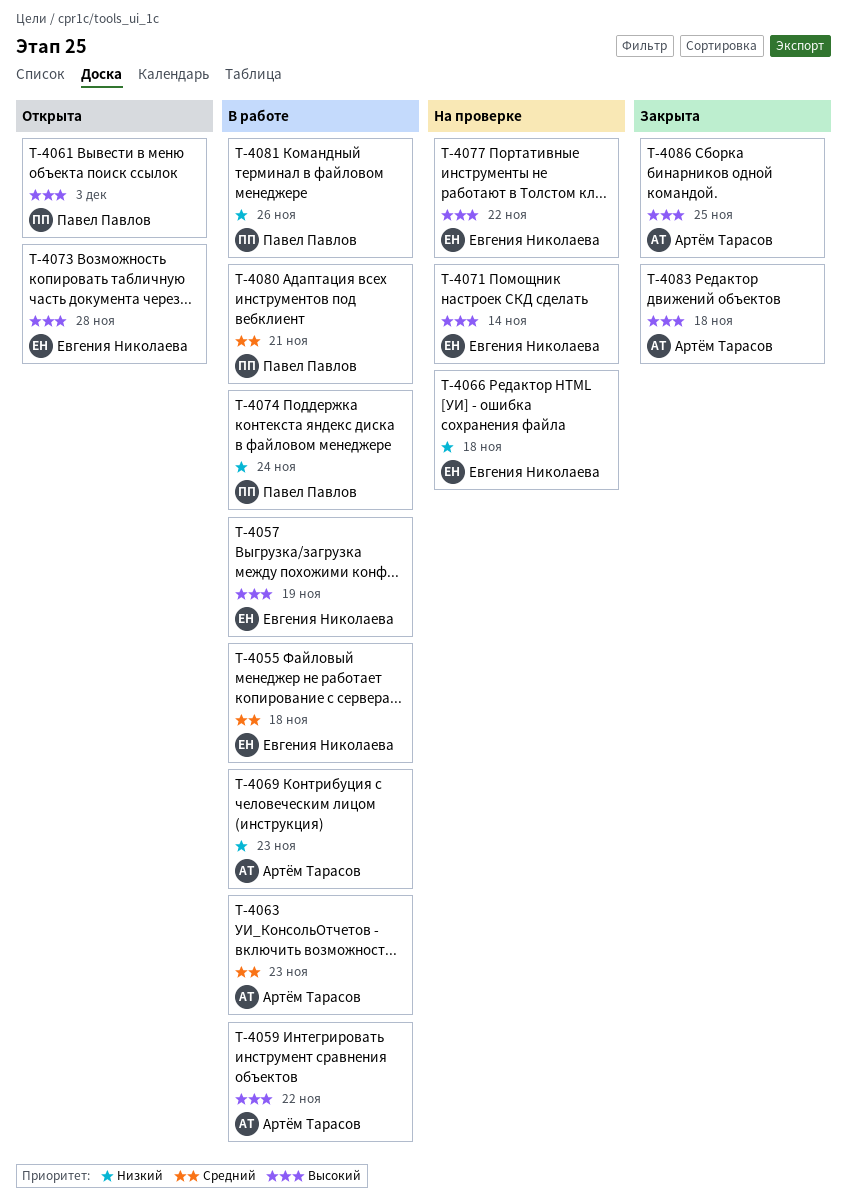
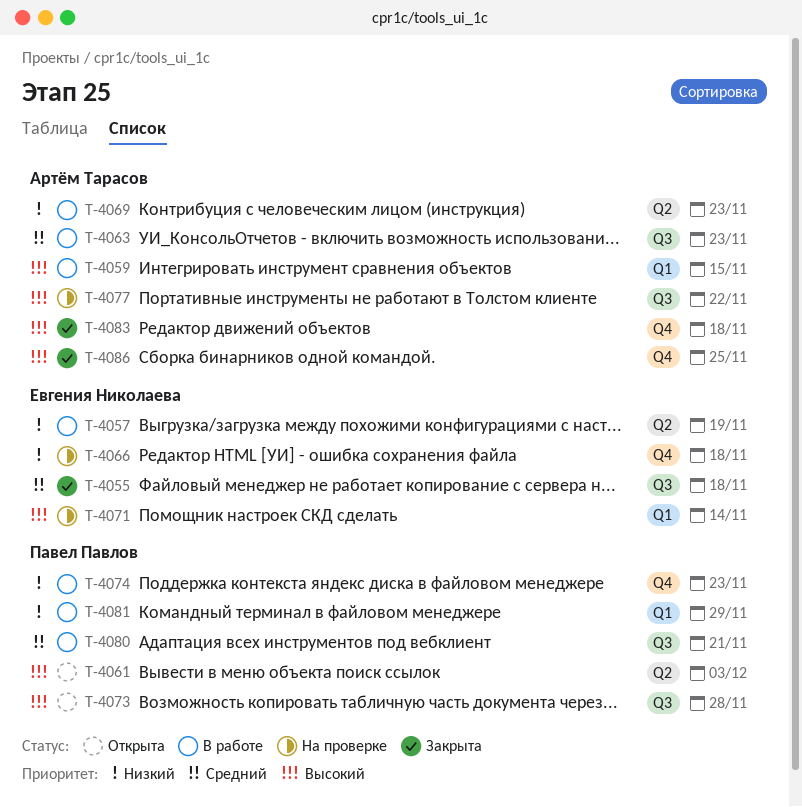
T-4055, status: В работе -> Закрыта
T-4057, priority: Высокий -> Низкий
T-4059, due: Nov 22 -> Nov 15
T-4073, owner: Евгения Николаева -> Павел Павлов
T-4074, due: Nov 24 -> Nov 23
T-4077, owner: Евгения Николаева -> Артём Тарасов
T-4081, due: Nov 26 -> Nov 29

